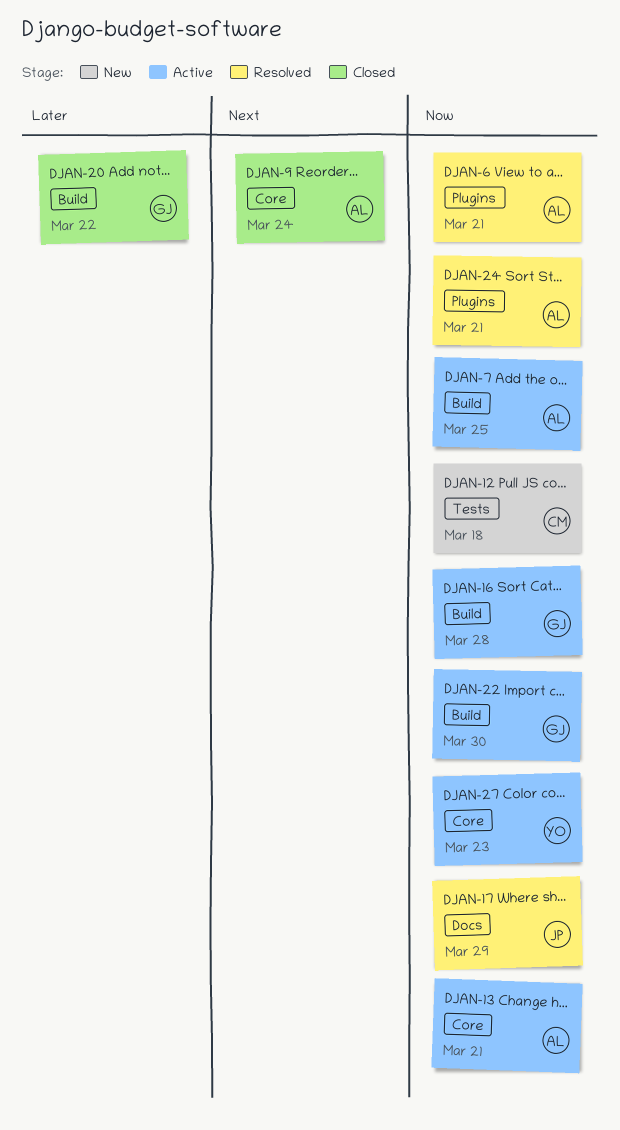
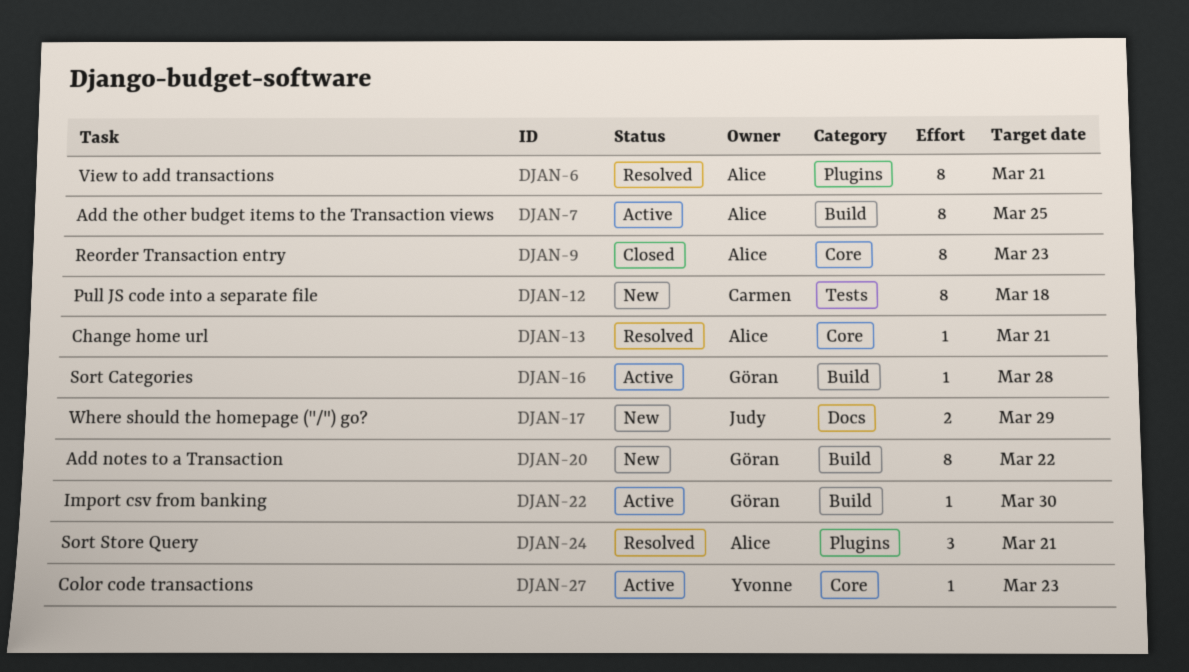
DJAN-9, due: Mar 24 -> Mar 23
DJAN-13, status: Active -> Resolved
DJAN-17, status: Resolved -> New
DJAN-20, status: Closed -> New

